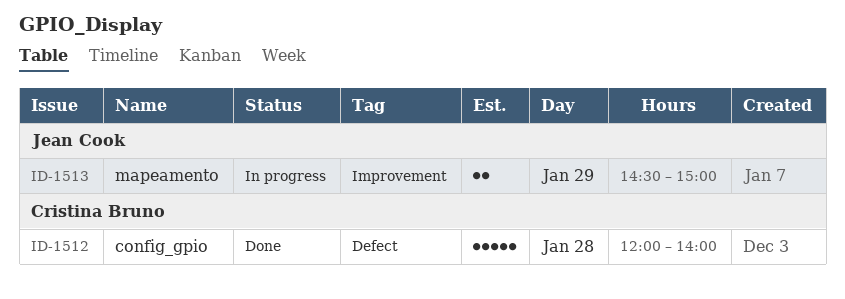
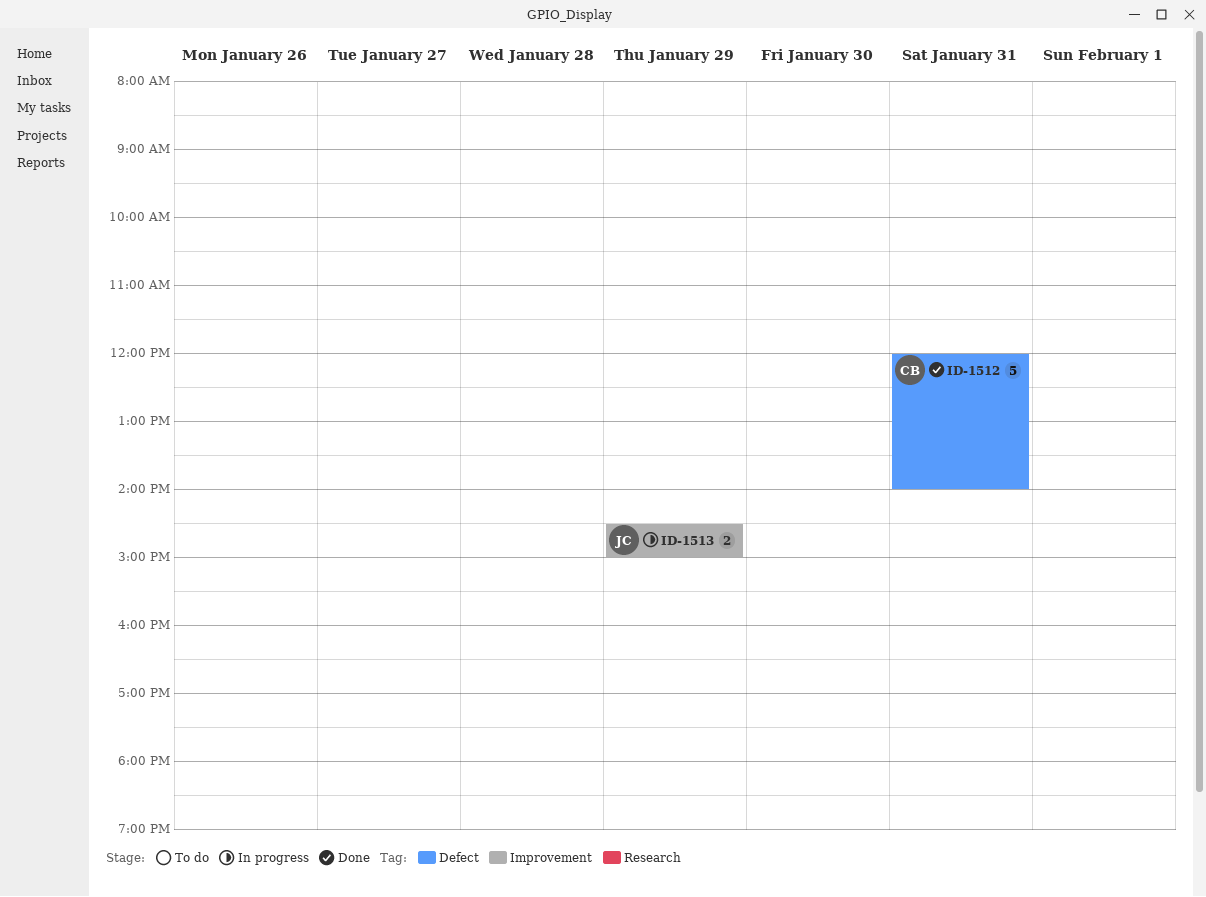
ID-1512, day: Jan 28 -> Jan 31

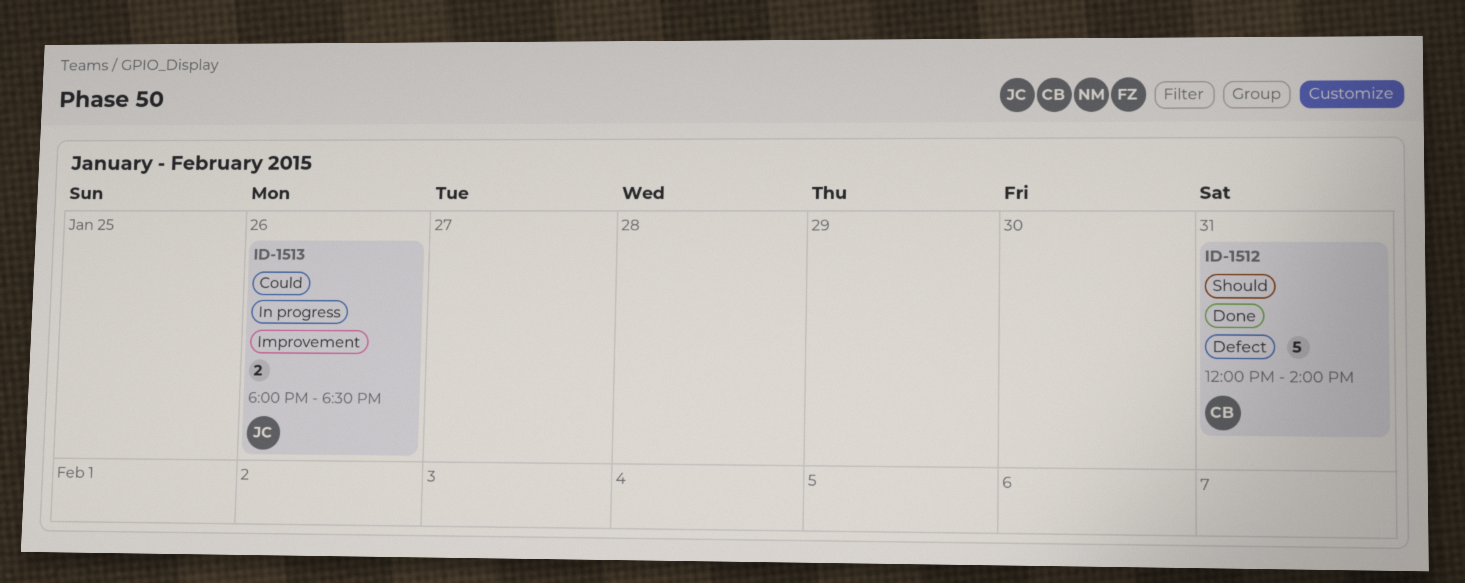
ID-1513, day: Jan 29 -> Jan 26
ID-1513, begins: 14:30 -> 18:00
ID-1513, ends: 15:00 -> 18:30

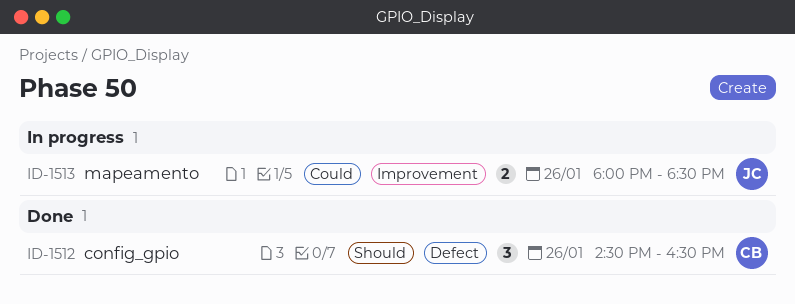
ID-1512, estimate: 5 -> 3
ID-1512, day: Jan 31 -> Jan 26
ID-1512, begins: 12:00 -> 14:30
ID-1512, ends: 14:00 -> 16:30

